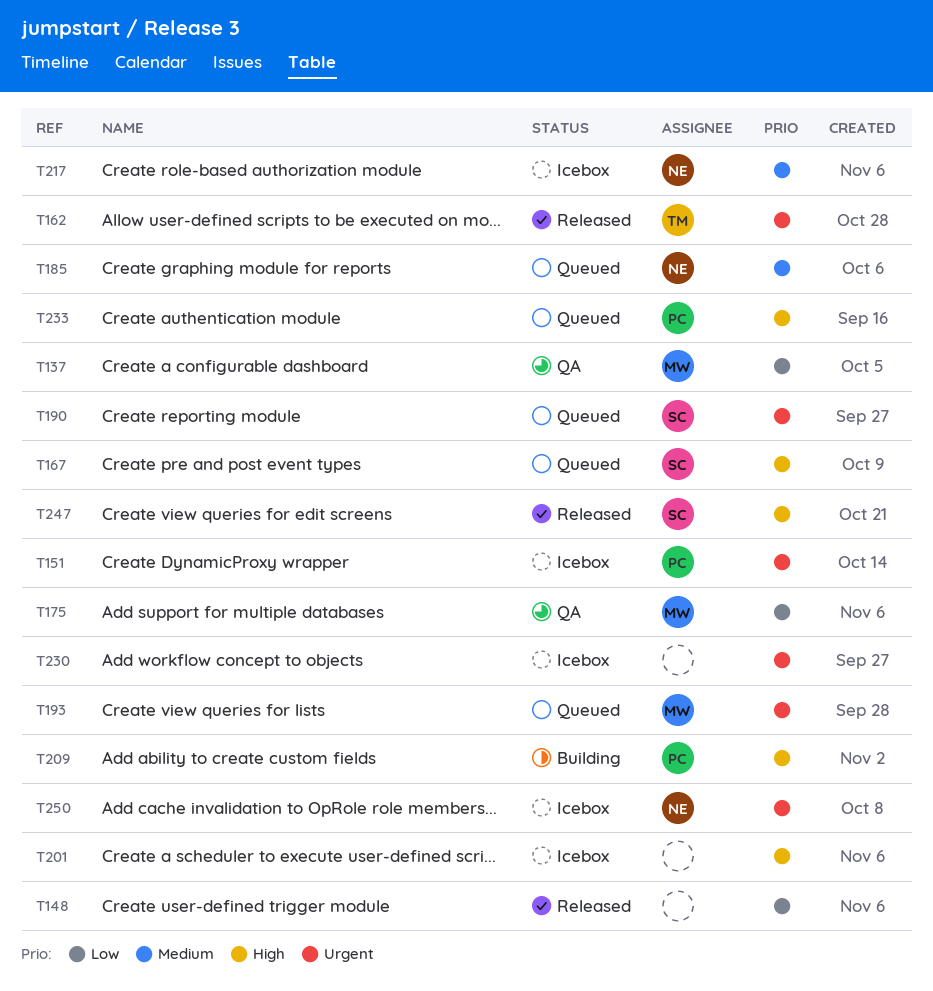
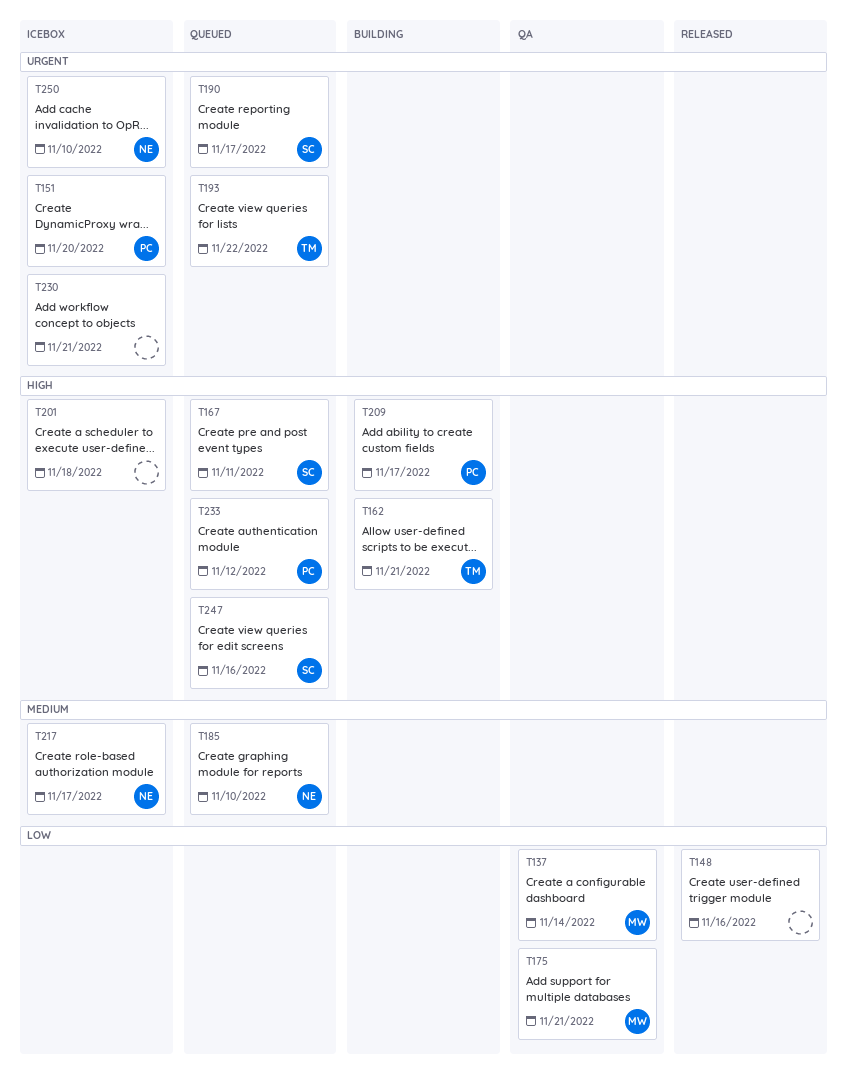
T162, status: Released -> Building
T162, priority: Urgent -> High
T193, owner: MW -> TM
T247, status: Released -> Queued

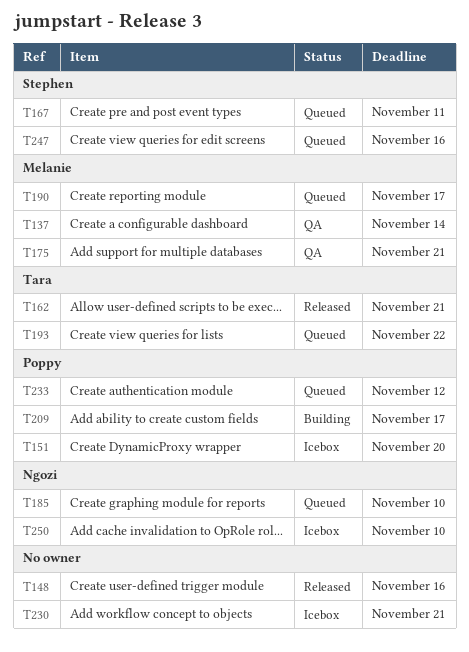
T162, status: Building -> Released
T190, owner: Stephen -> Melanie
T201: present -> none
T217: present -> none

